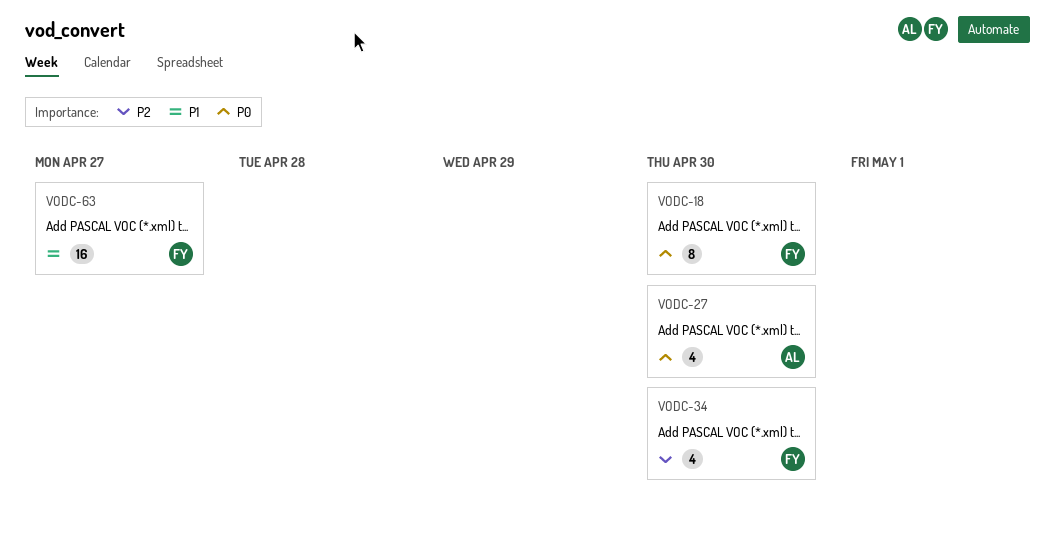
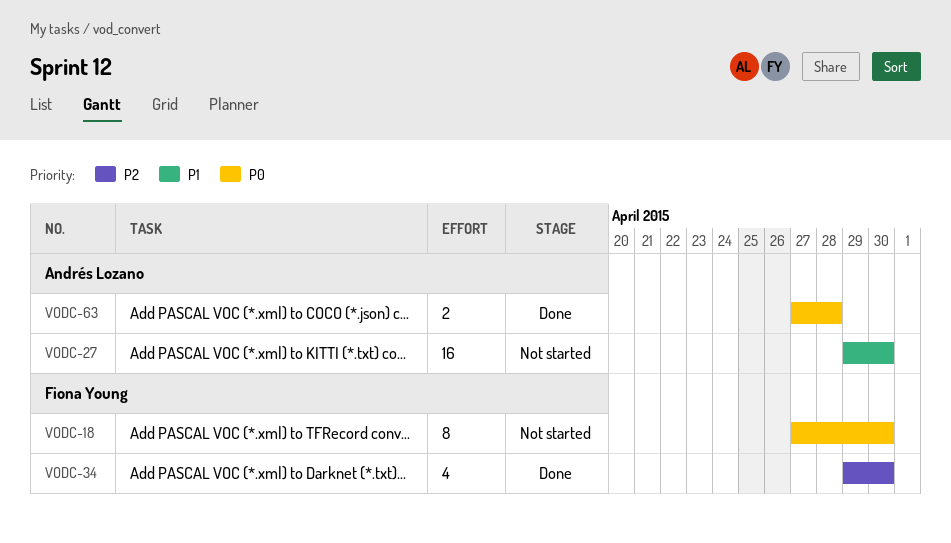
VODC-27, priority: P0 -> P1
VODC-27, estimate: 4 -> 16
VODC-63, owner: Fiona Young -> Andrés Lozano
VODC-63, priority: P1 -> P0
VODC-63, estimate: 16 -> 2
VODC-63, due: Apr 27 -> Apr 28

